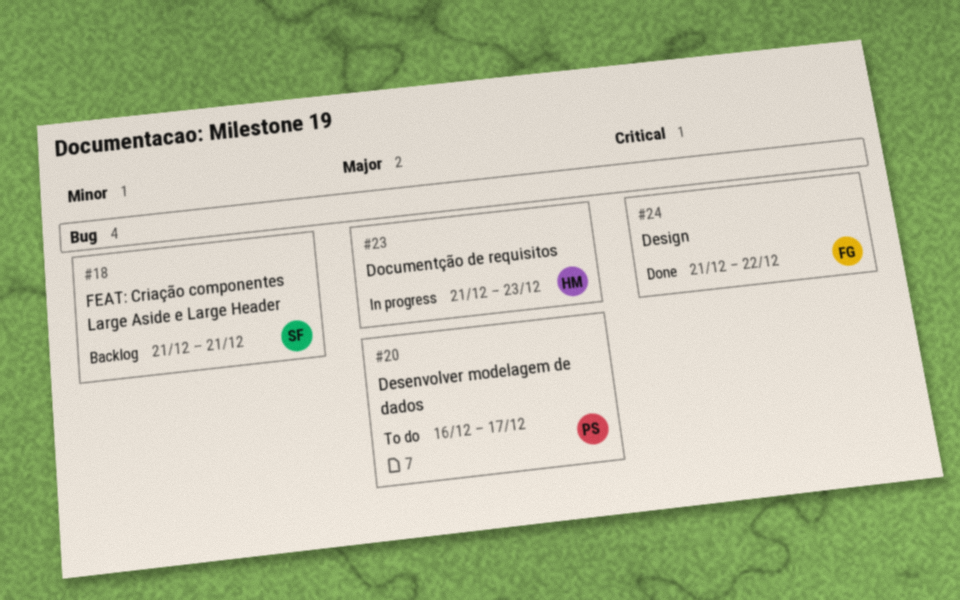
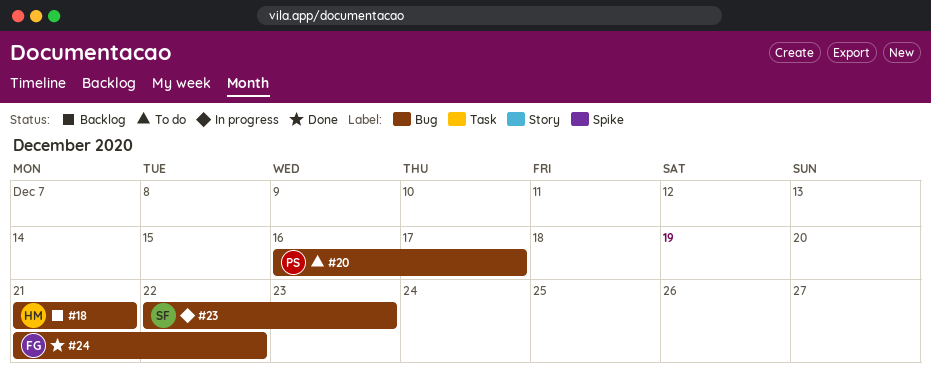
#18, owner: SF -> HM
#23, owner: HM -> SF
#23, start: Dec 21 -> Dec 22

